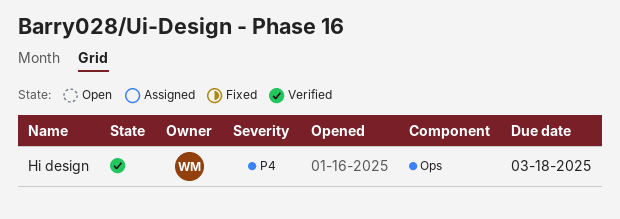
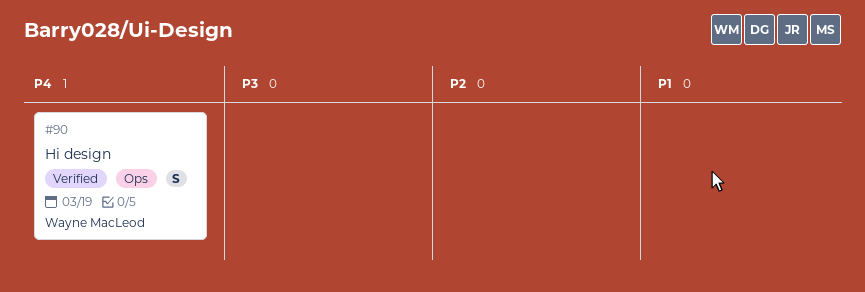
Hi design, due: Mar 18 -> Mar 19

